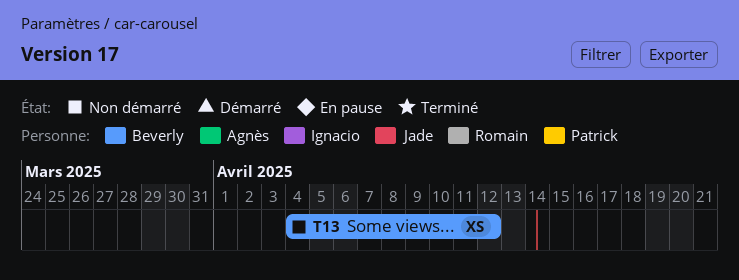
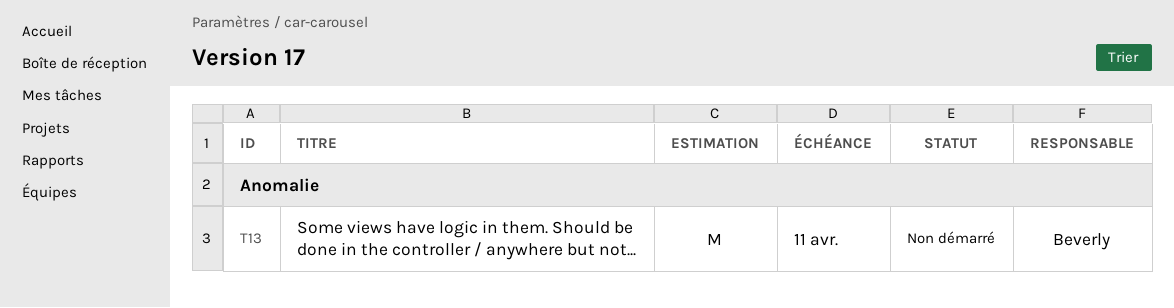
T13, estimate: XS -> M
T13, due: Apr 12 -> Apr 11

